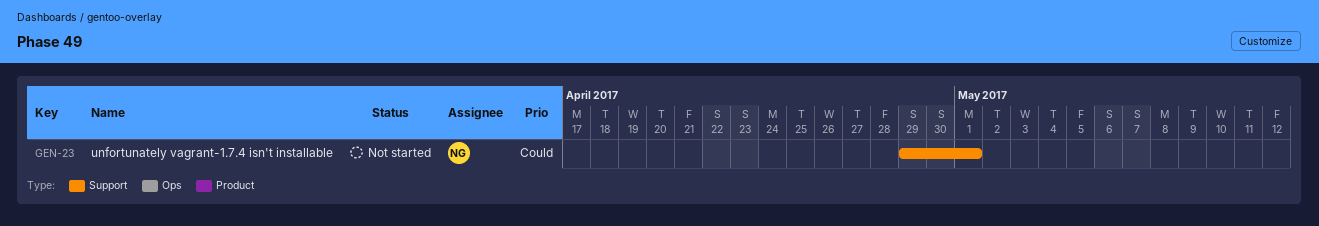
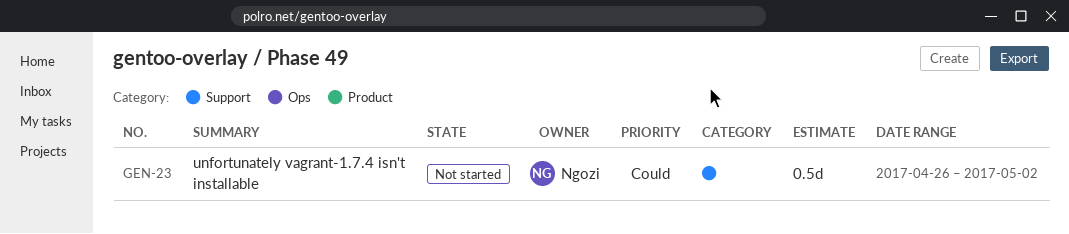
GEN-23, start: Apr 29 -> Apr 26
GEN-23, due: May 1 -> May 2

